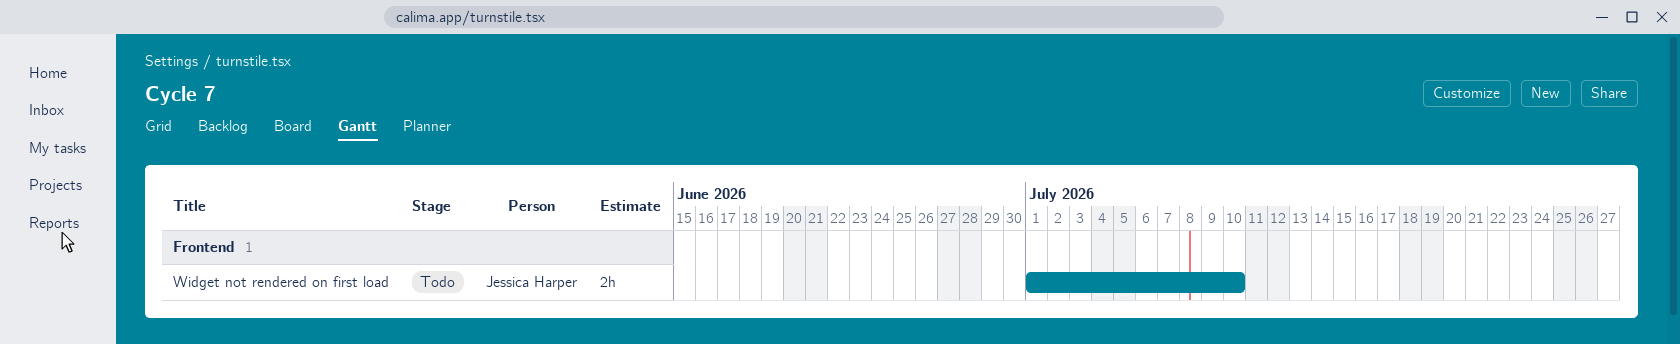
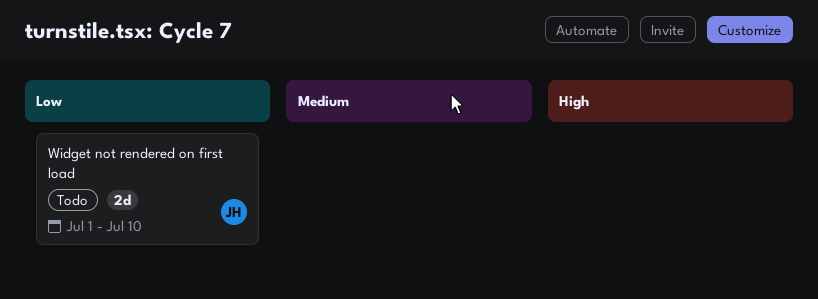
Widget not rendered on first load, estimate: 2h -> 2d

